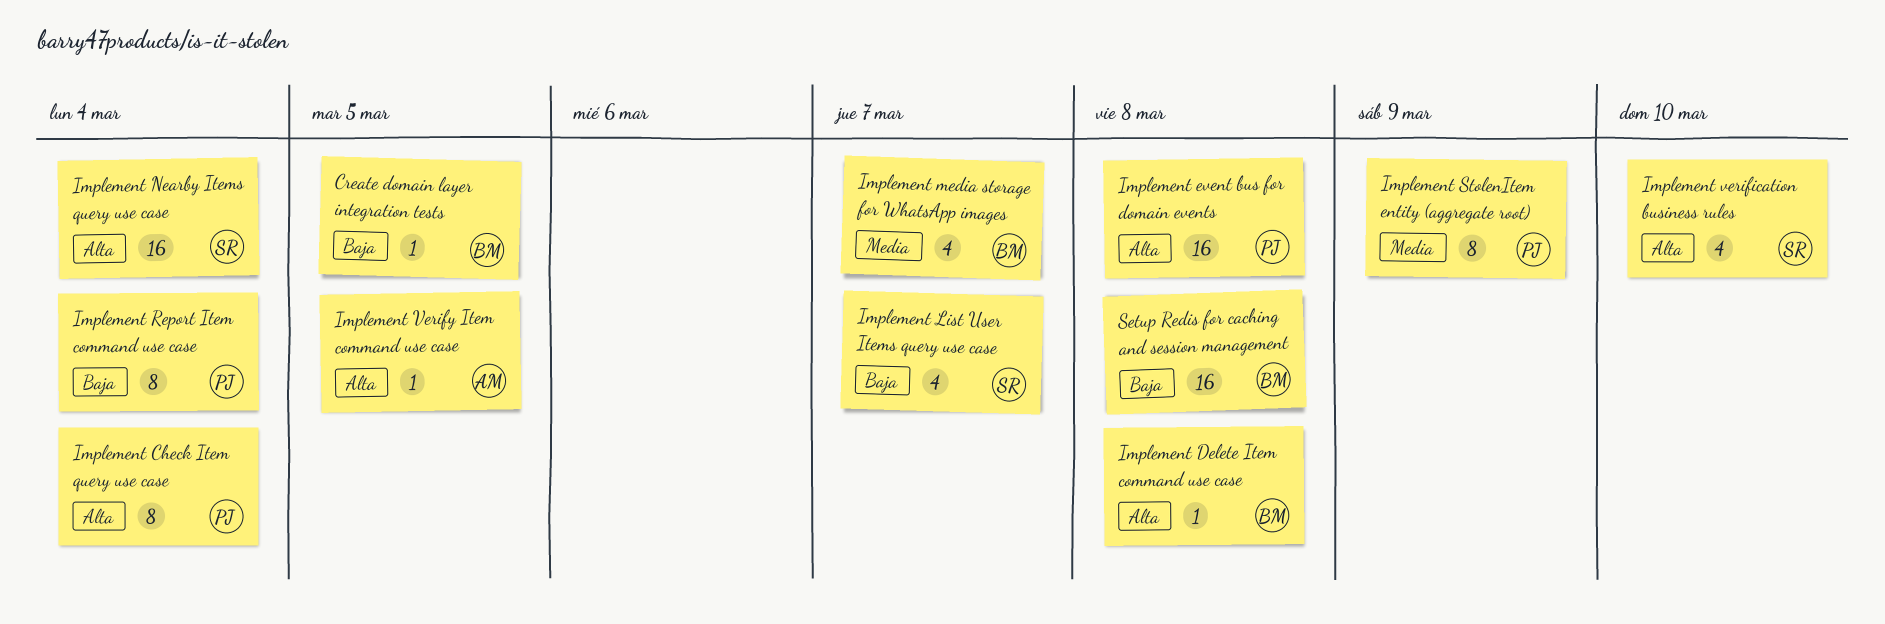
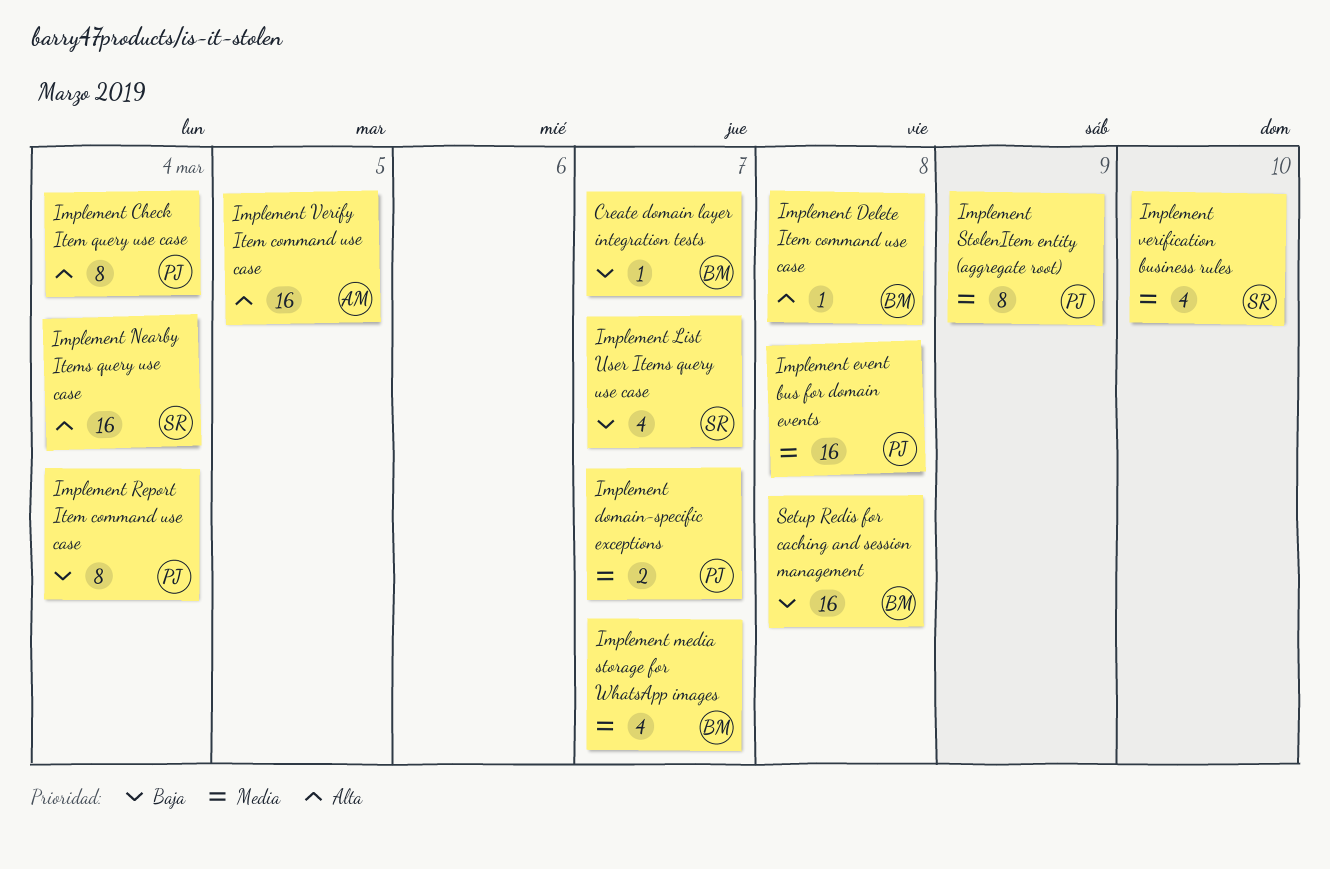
Create domain layer integration tests, due: Mar 5 -> Mar 7
Implement domain-specific exceptions: none -> present
Implement event bus for domain events, priority: Alta -> Media
Implement verification business rules, priority: Alta -> Media
Implement Verify Item command use case, estimate: 1 -> 16

